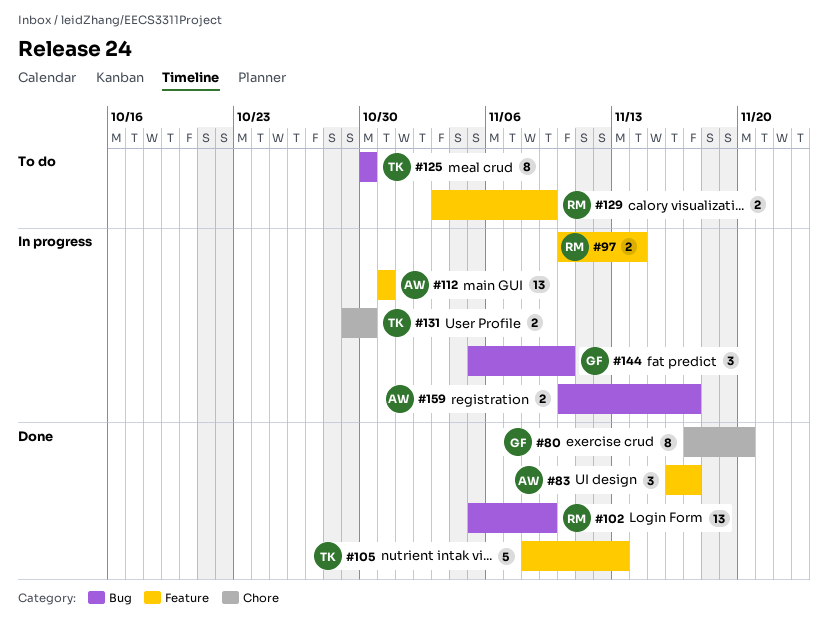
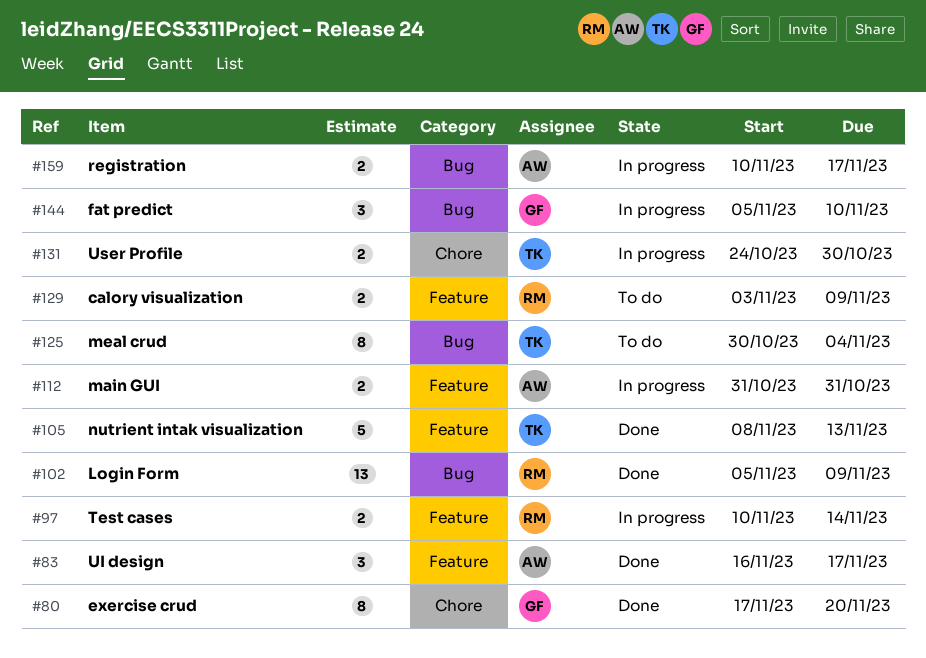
#112, estimate: 13 -> 2
#125, due: Oct 30 -> Nov 4
#131, start: Oct 29 -> Oct 24

